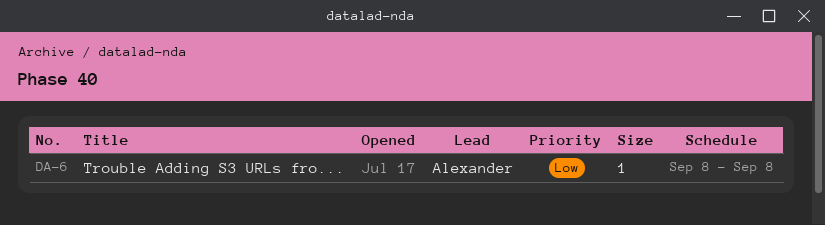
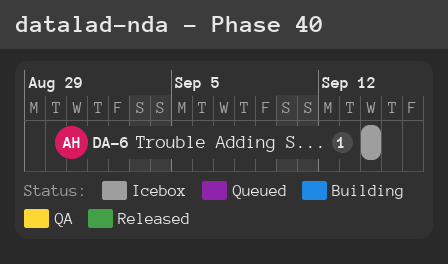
DA-6, start: Sep 8 -> Sep 14
DA-6, due: Sep 8 -> Sep 14

